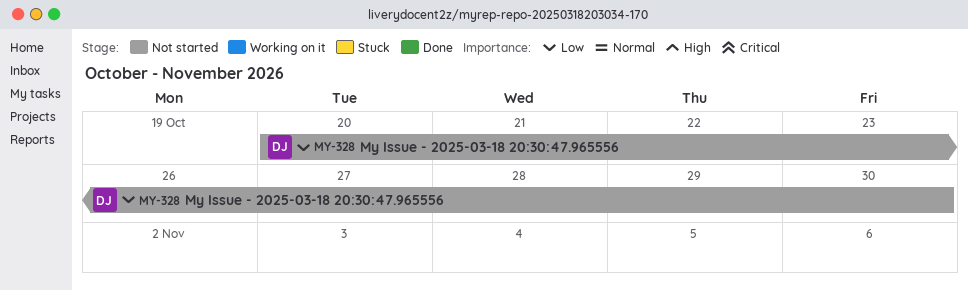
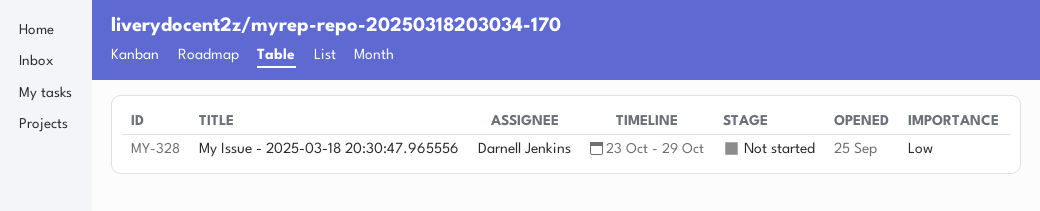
MY-328, start: Oct 20 -> Oct 23
MY-328, due: Oct 30 -> Oct 29

